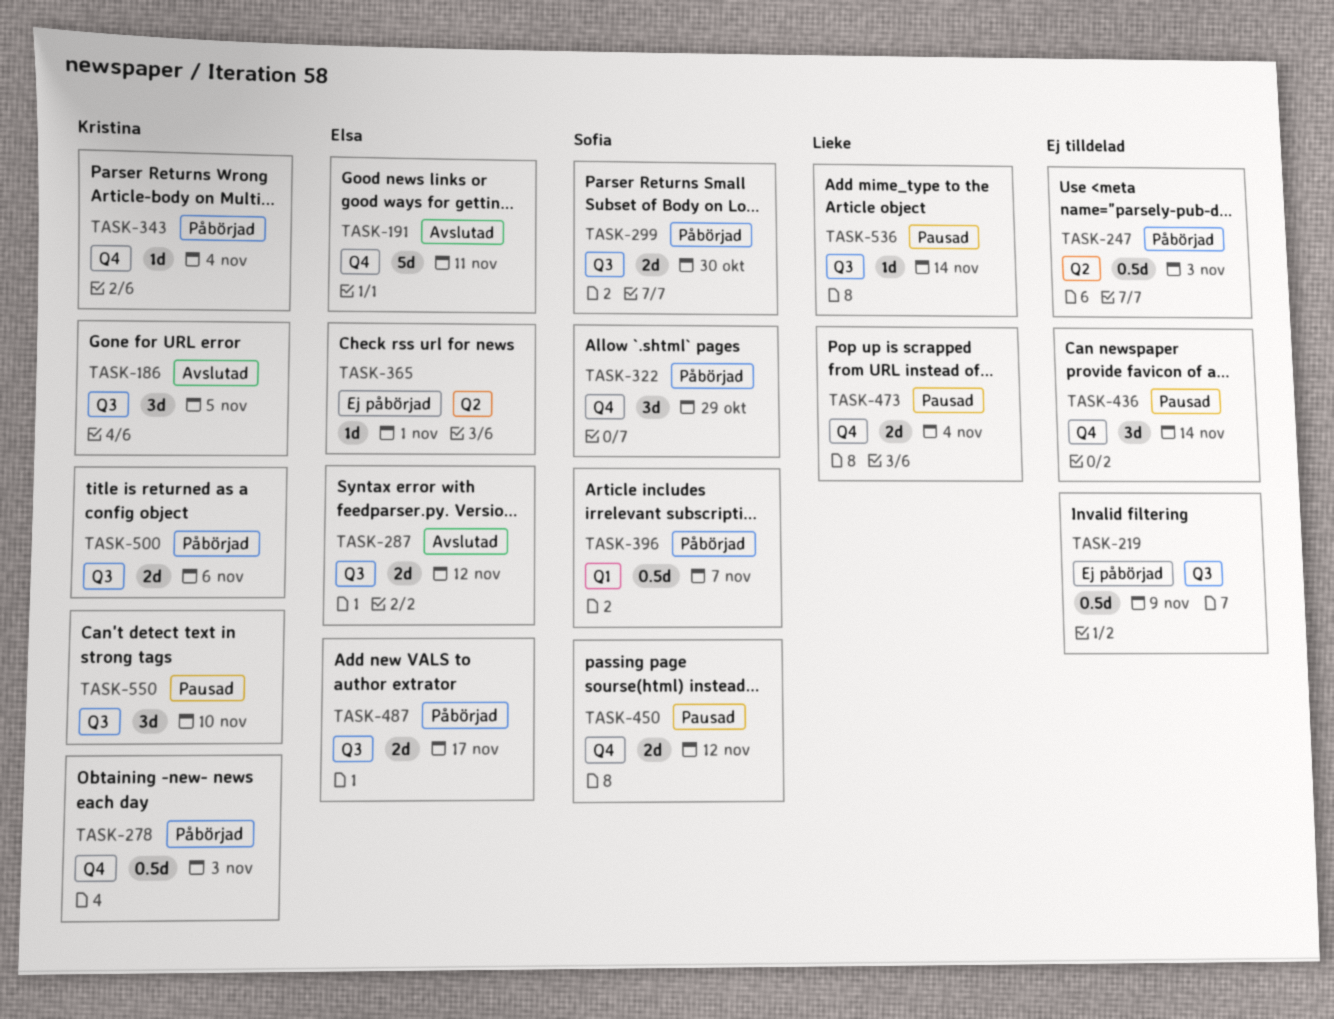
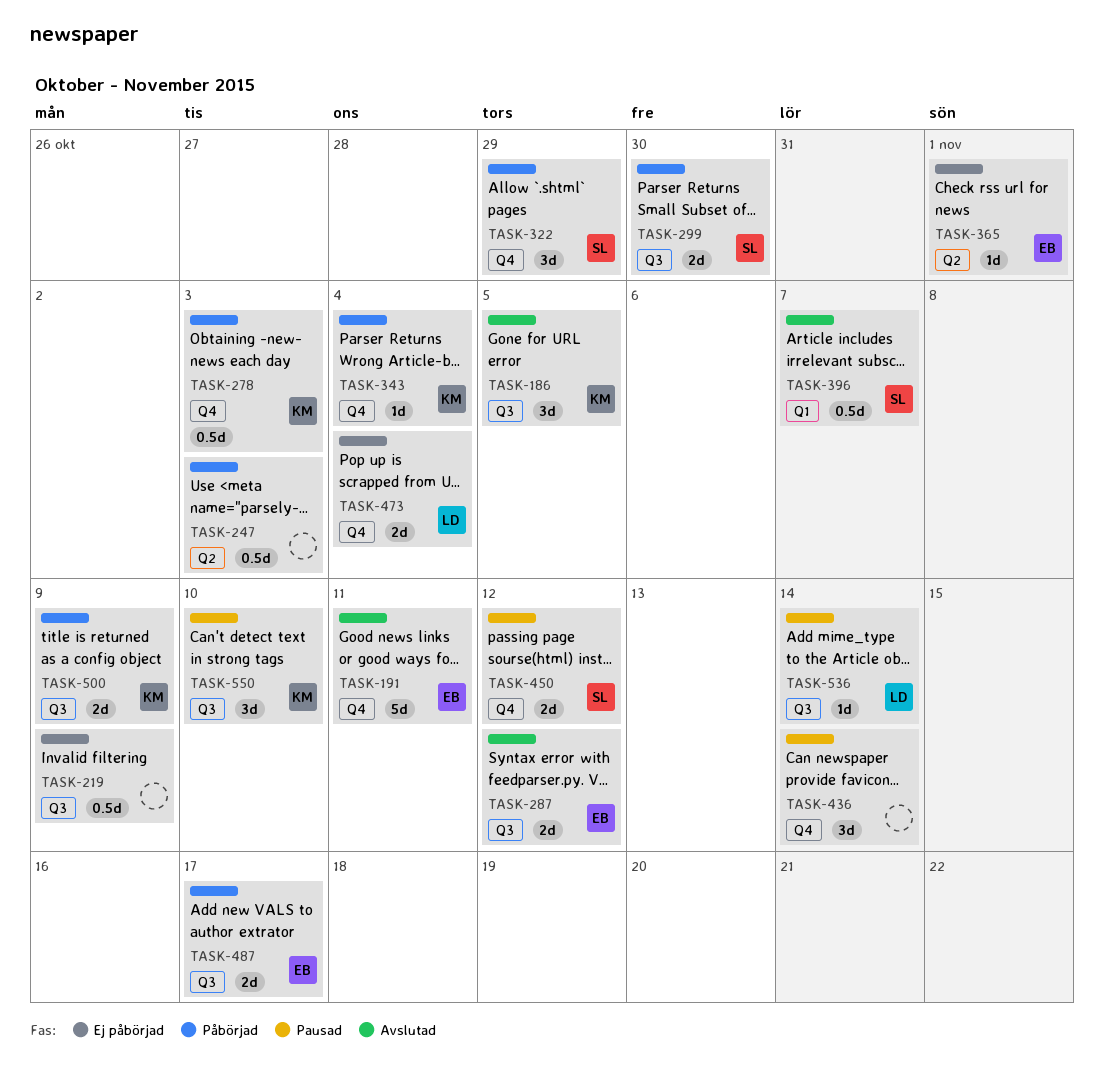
TASK-396, status: Påbörjad -> Avslutad
TASK-473, status: Pausad -> Ej påbörjad
TASK-500, due: Nov 6 -> Nov 9

